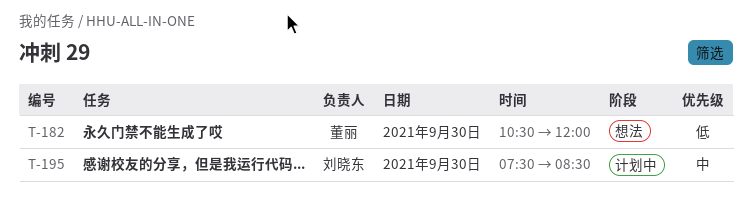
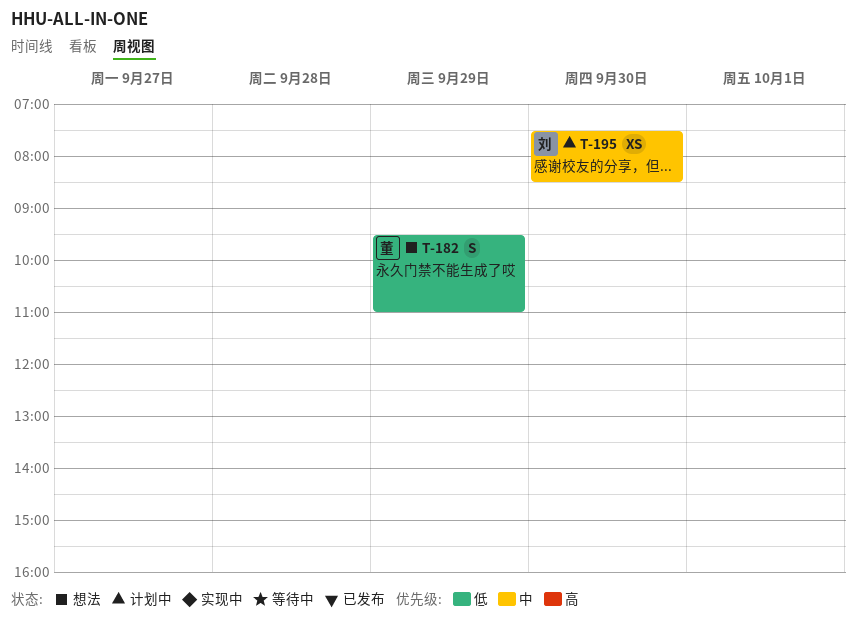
T-182, day: Sep 30 -> Sep 29
T-182, begins: 10:30 -> 09:30
T-182, ends: 12:00 -> 11:00

